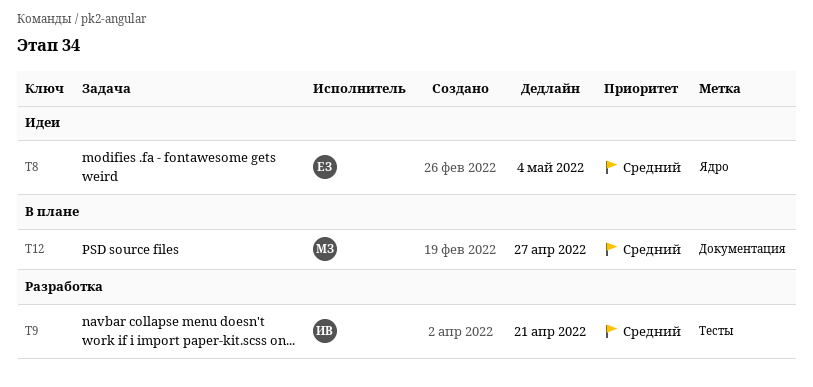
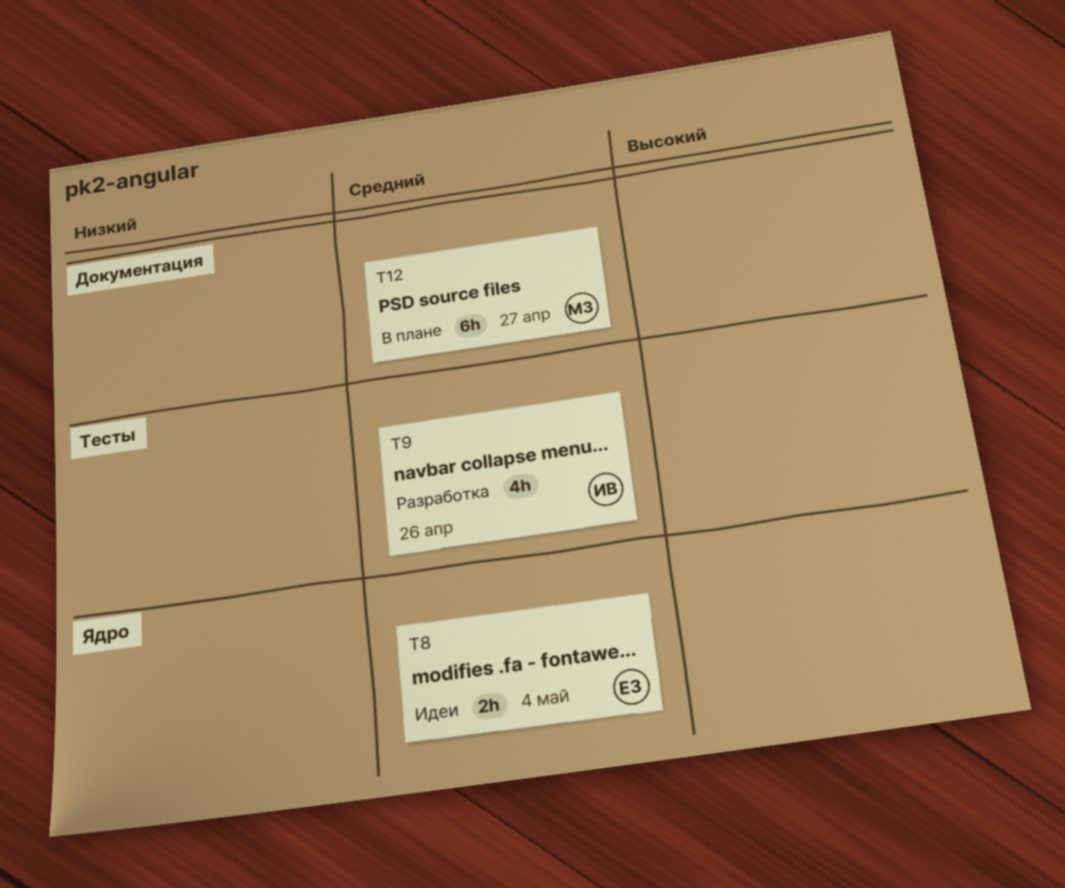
T9, due: Apr 21 -> Apr 26

